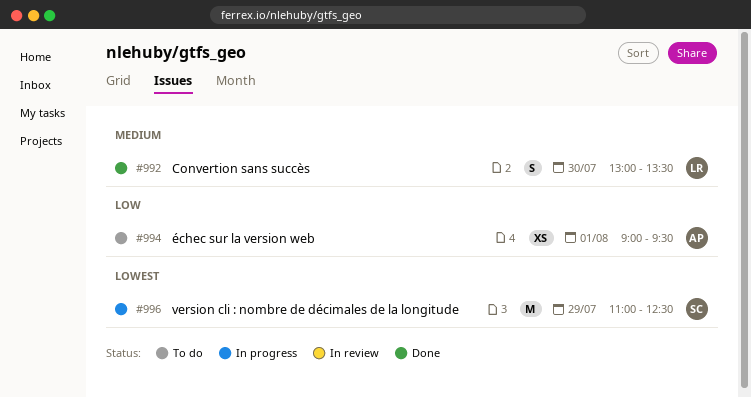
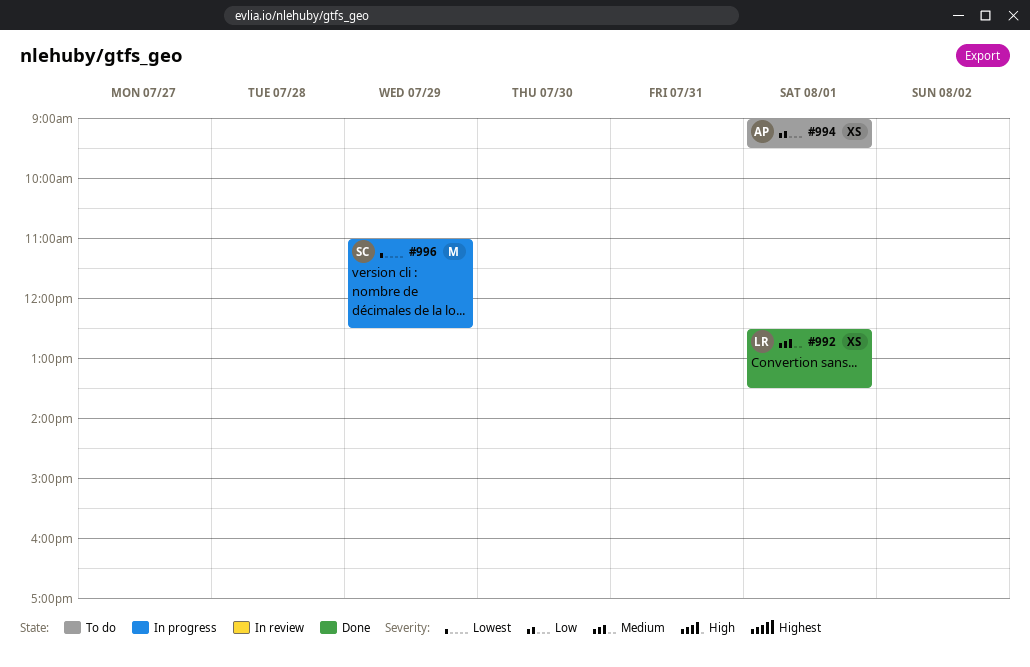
#992, estimate: S -> XS
#992, day: Jul 30 -> Aug 1
#992, begins: 13:00 -> 12:30

